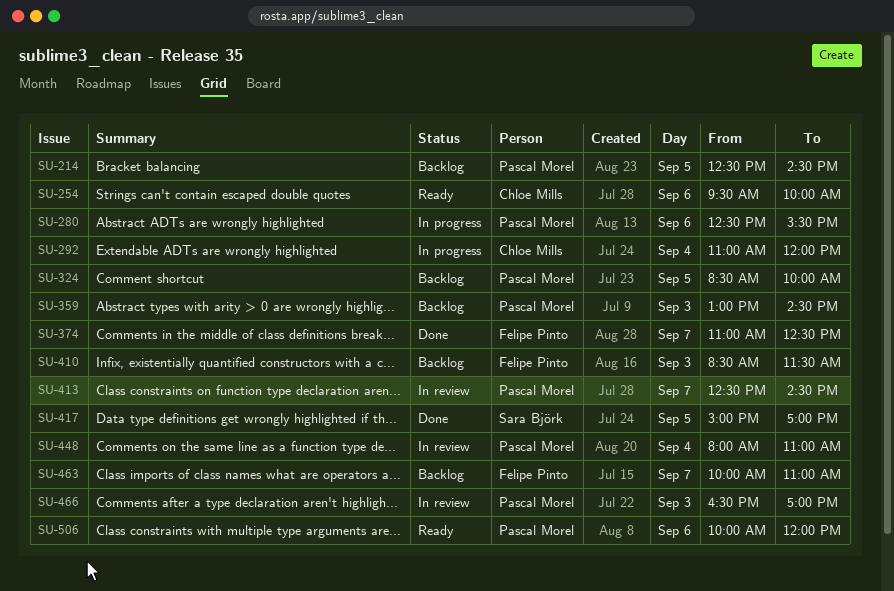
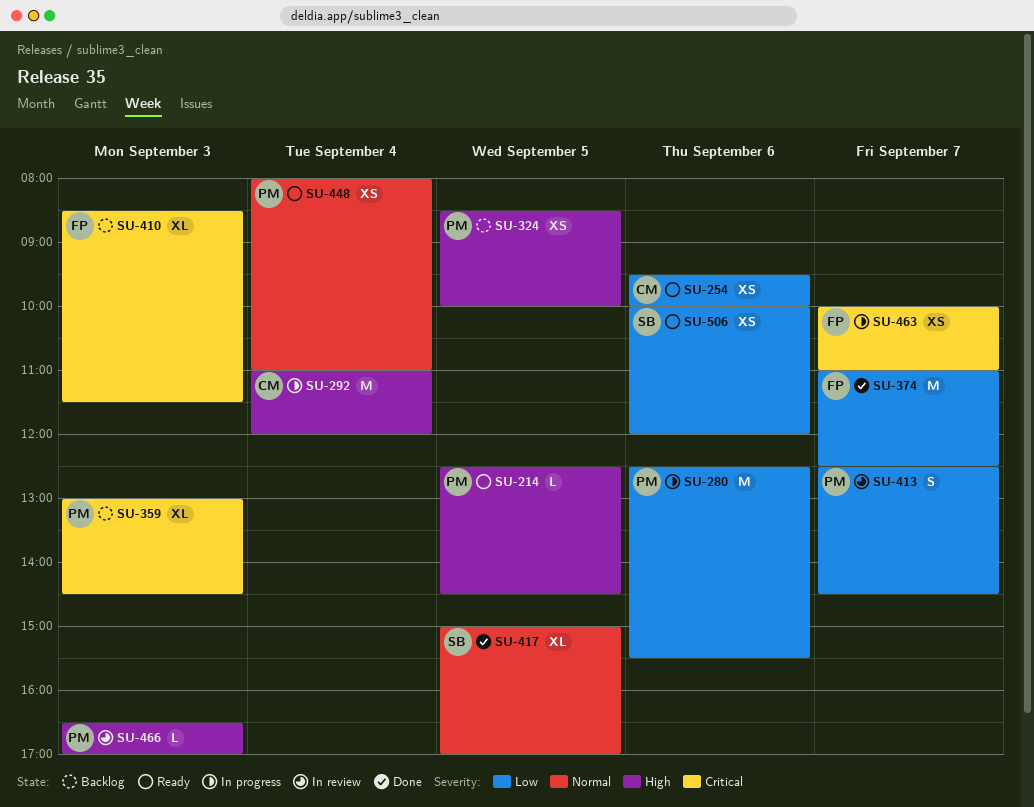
SU-214, status: Backlog -> Ready
SU-448, status: In review -> Ready
SU-463, status: Backlog -> In progress
SU-506, owner: Pascal Morel -> Sara Björk

